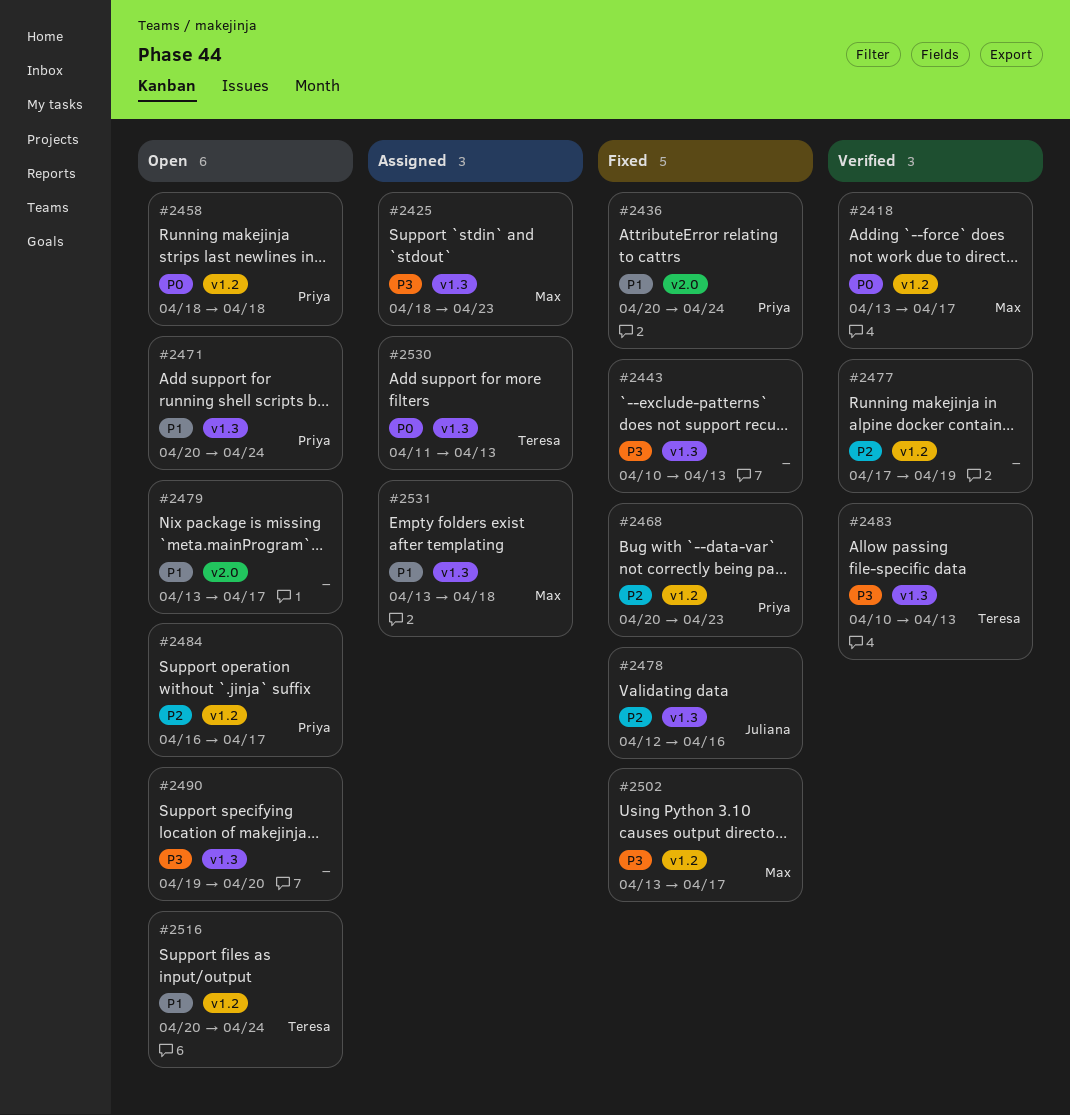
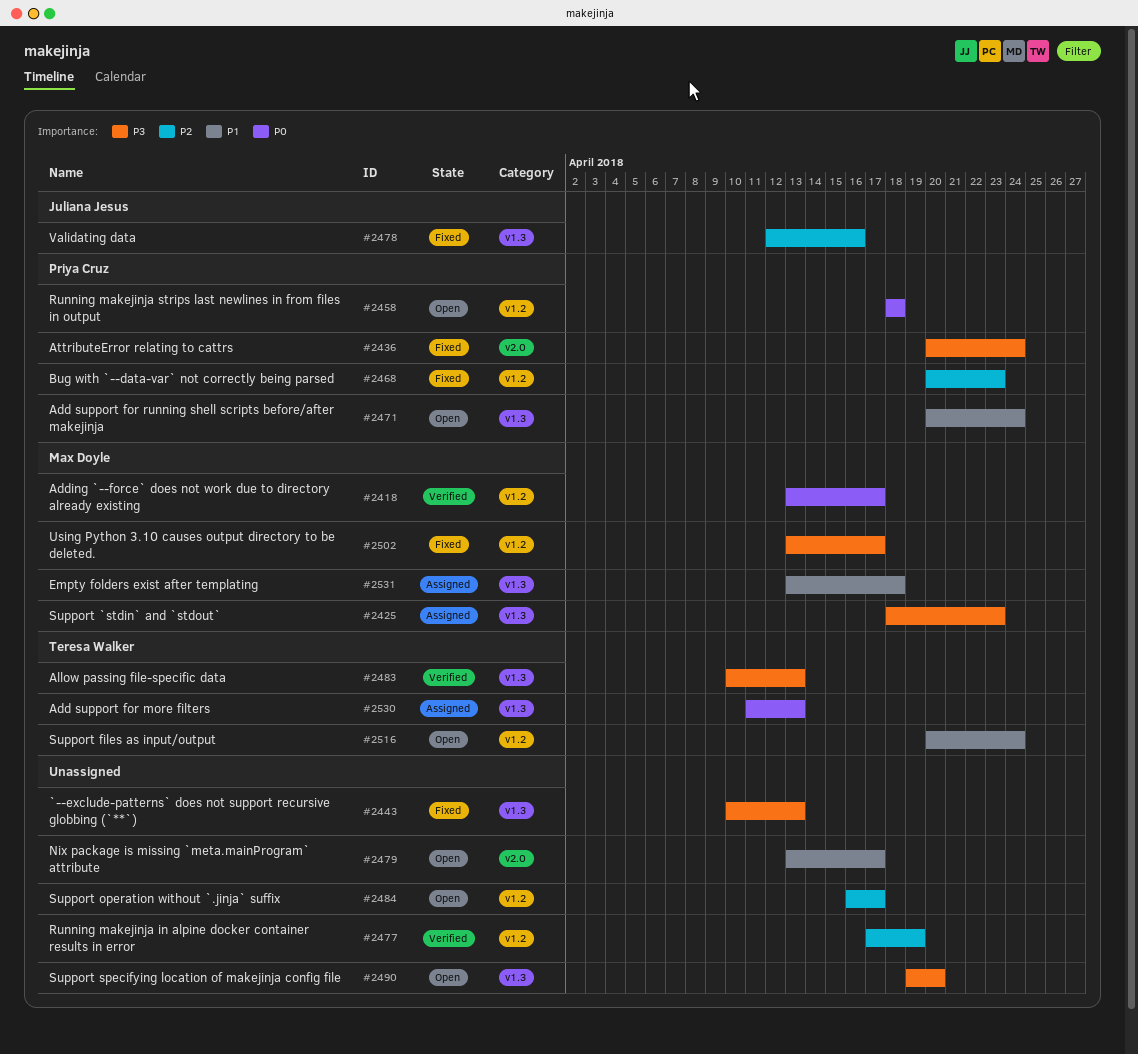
#2436, priority: P1 -> P3
#2484, owner: Priya Cruz -> none

